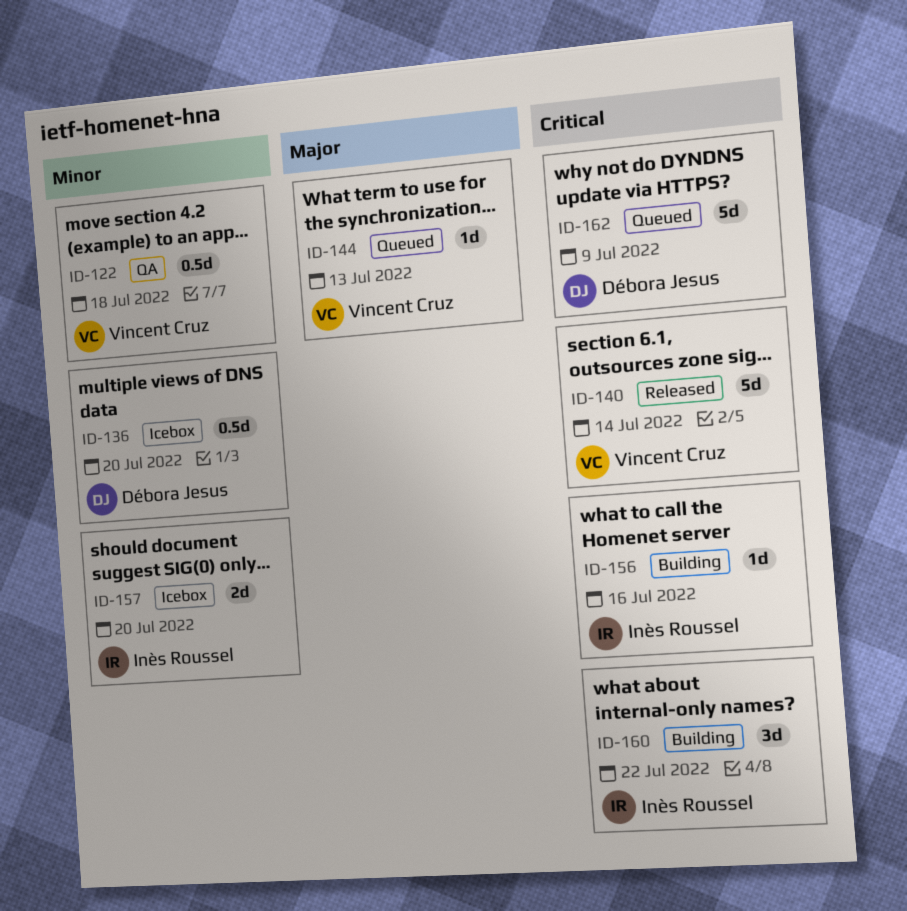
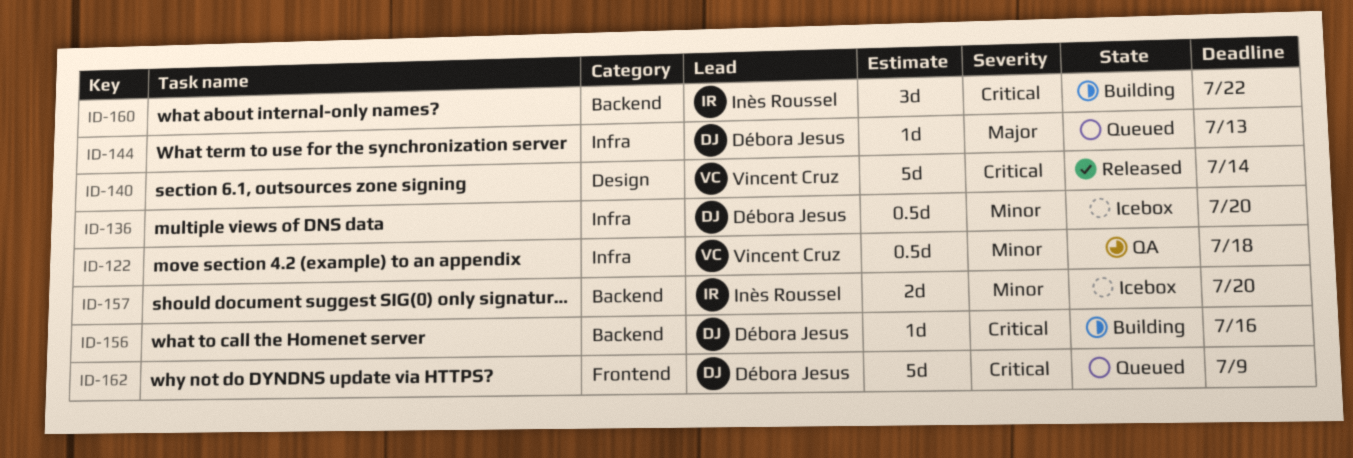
ID-144, owner: Vincent Cruz -> Débora Jesus
ID-156, owner: Inès Roussel -> Débora Jesus

